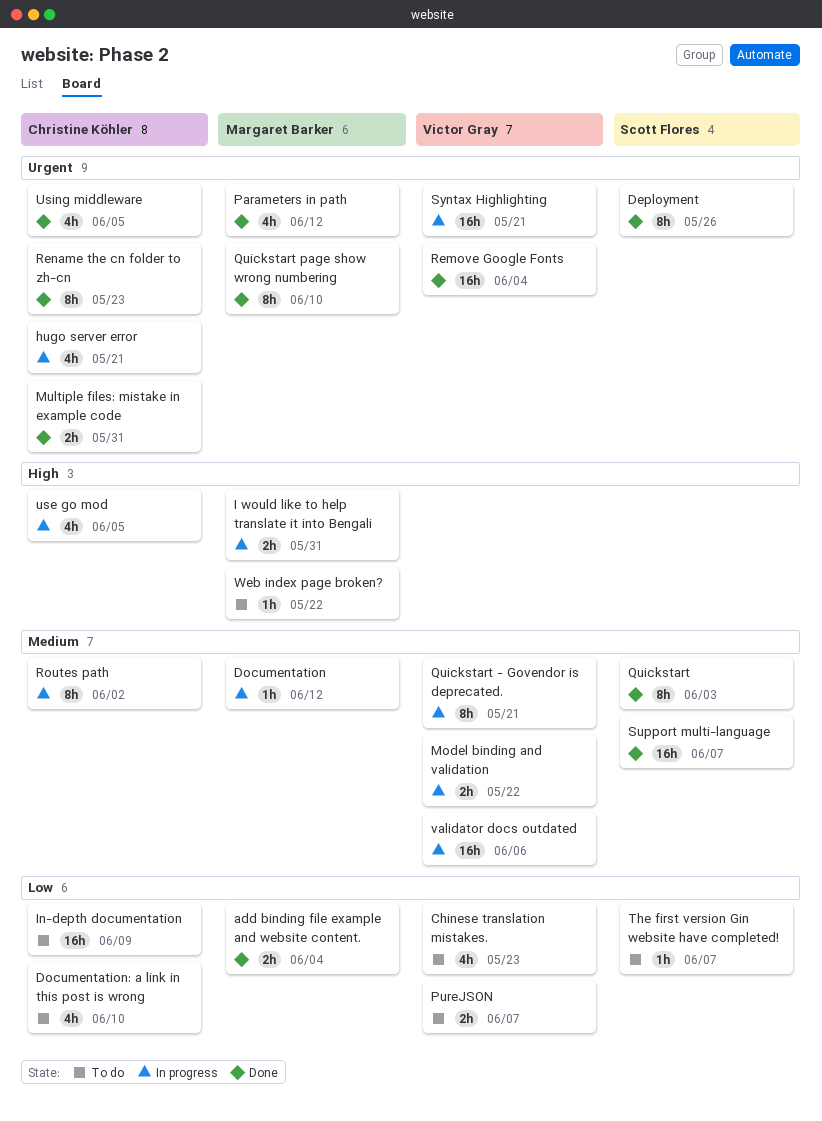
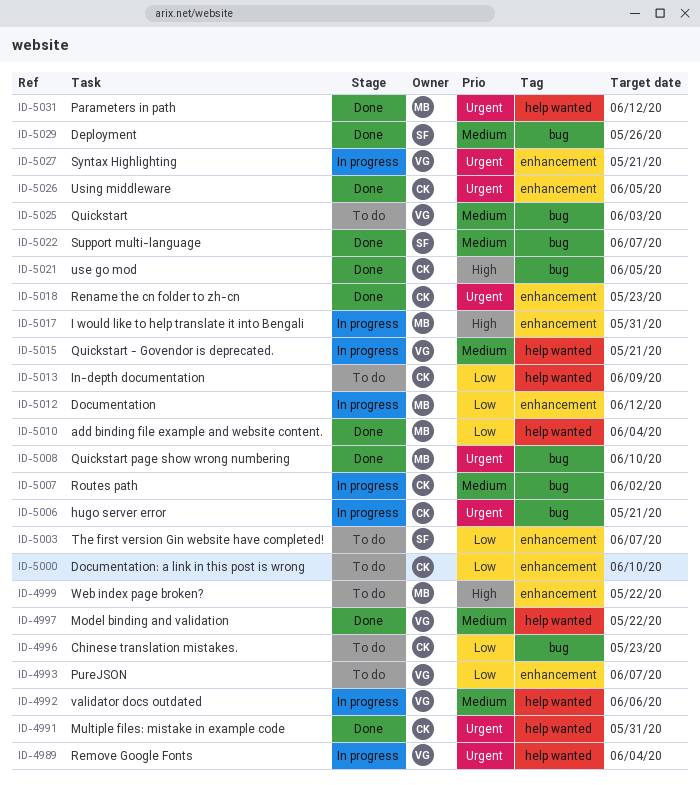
Chinese translation mistakes., owner: Victor Gray -> Christine Köhler
Deployment, priority: Urgent -> Medium
Documentation, priority: Medium -> Low
Model binding and validation, status: In progress -> Done
Quickstart, status: Done -> To do
Quickstart, owner: Scott Flores -> Victor Gray
Remove Google Fonts, status: Done -> In progress
use go mod, status: In progress -> Done

